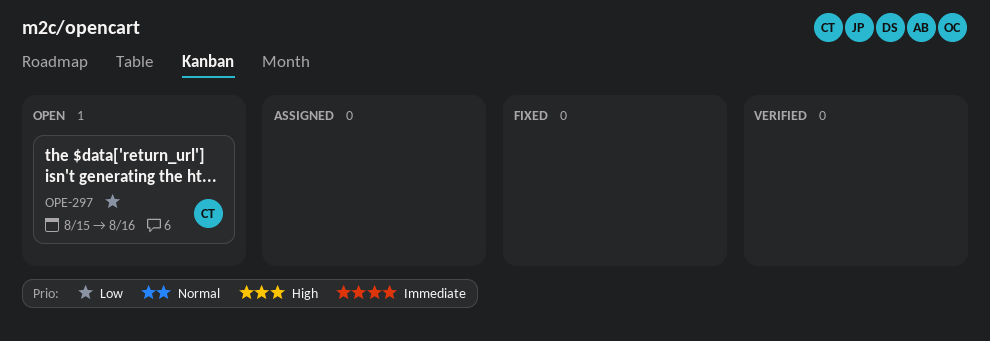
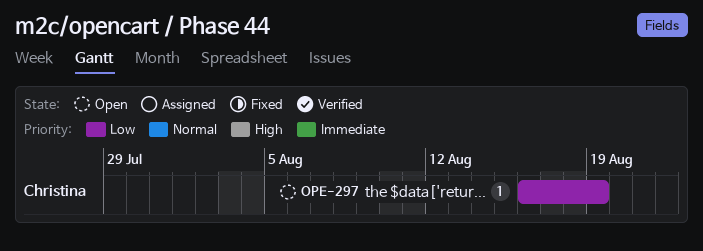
OPE-297, start: Aug 15 -> Aug 16
OPE-297, due: Aug 16 -> Aug 19

